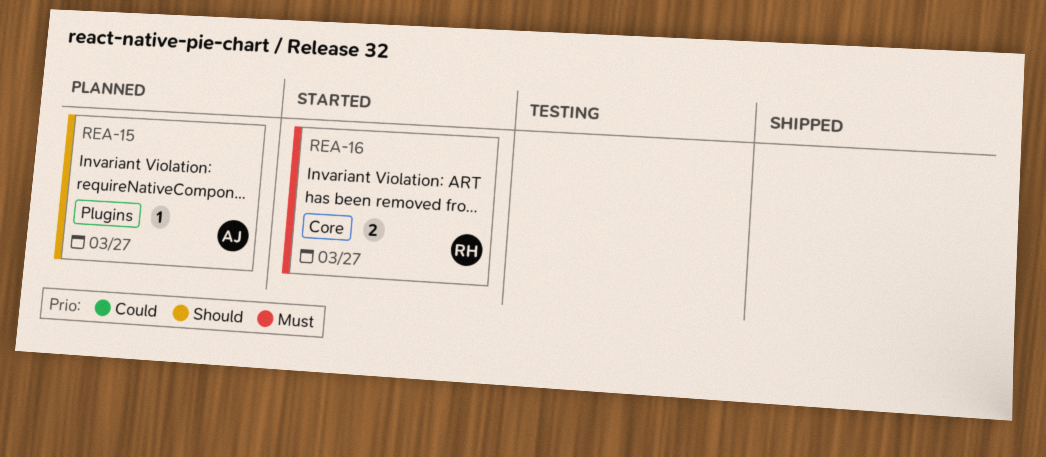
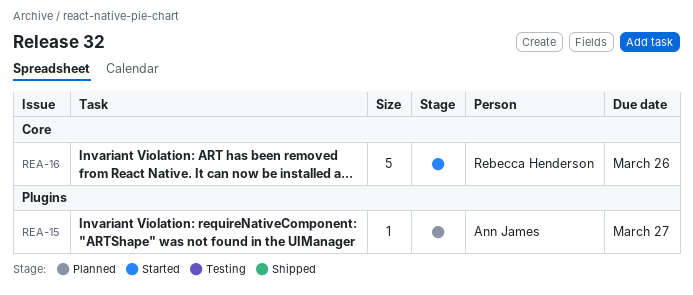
REA-16, estimate: 2 -> 5
REA-16, due: Mar 27 -> Mar 26

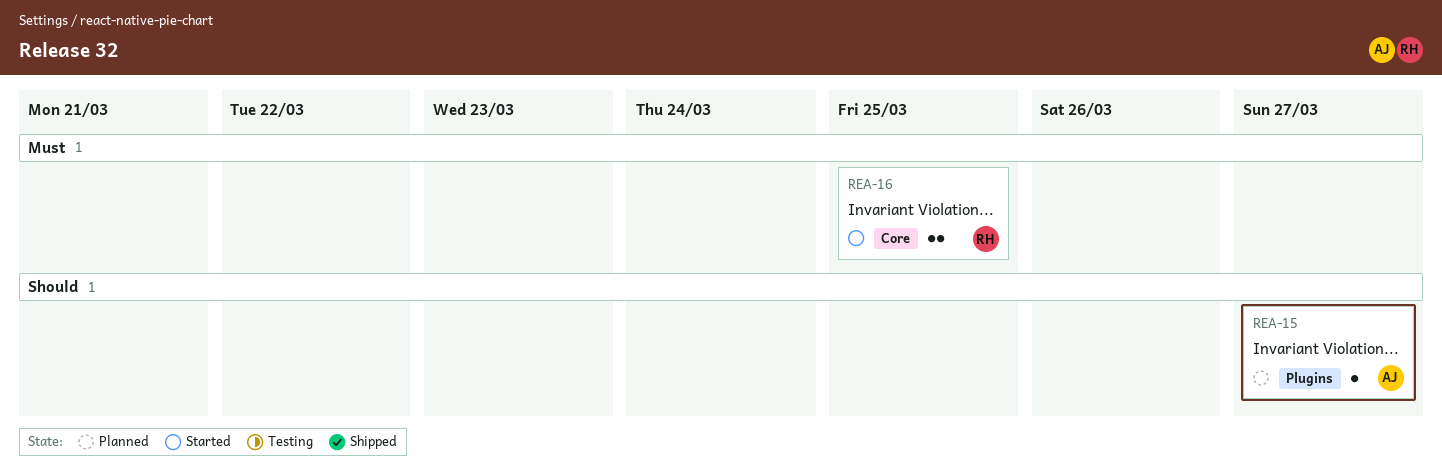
REA-16, estimate: 5 -> 2
REA-16, due: Mar 26 -> Mar 25

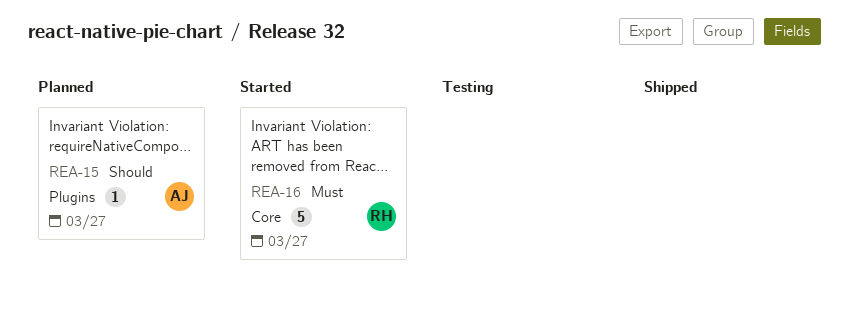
REA-16, estimate: 2 -> 5
REA-16, due: Mar 25 -> Mar 27

